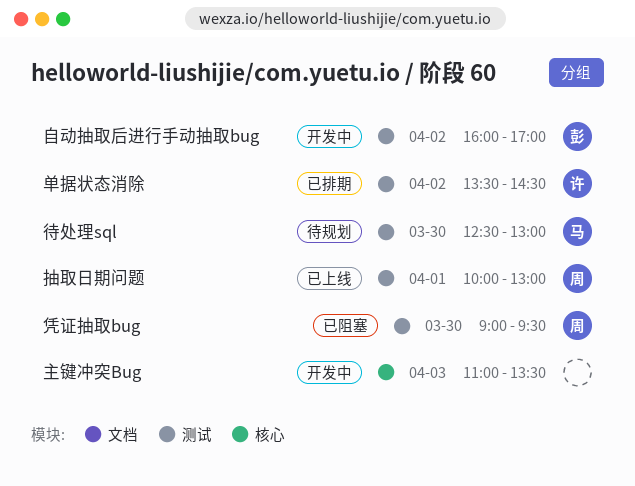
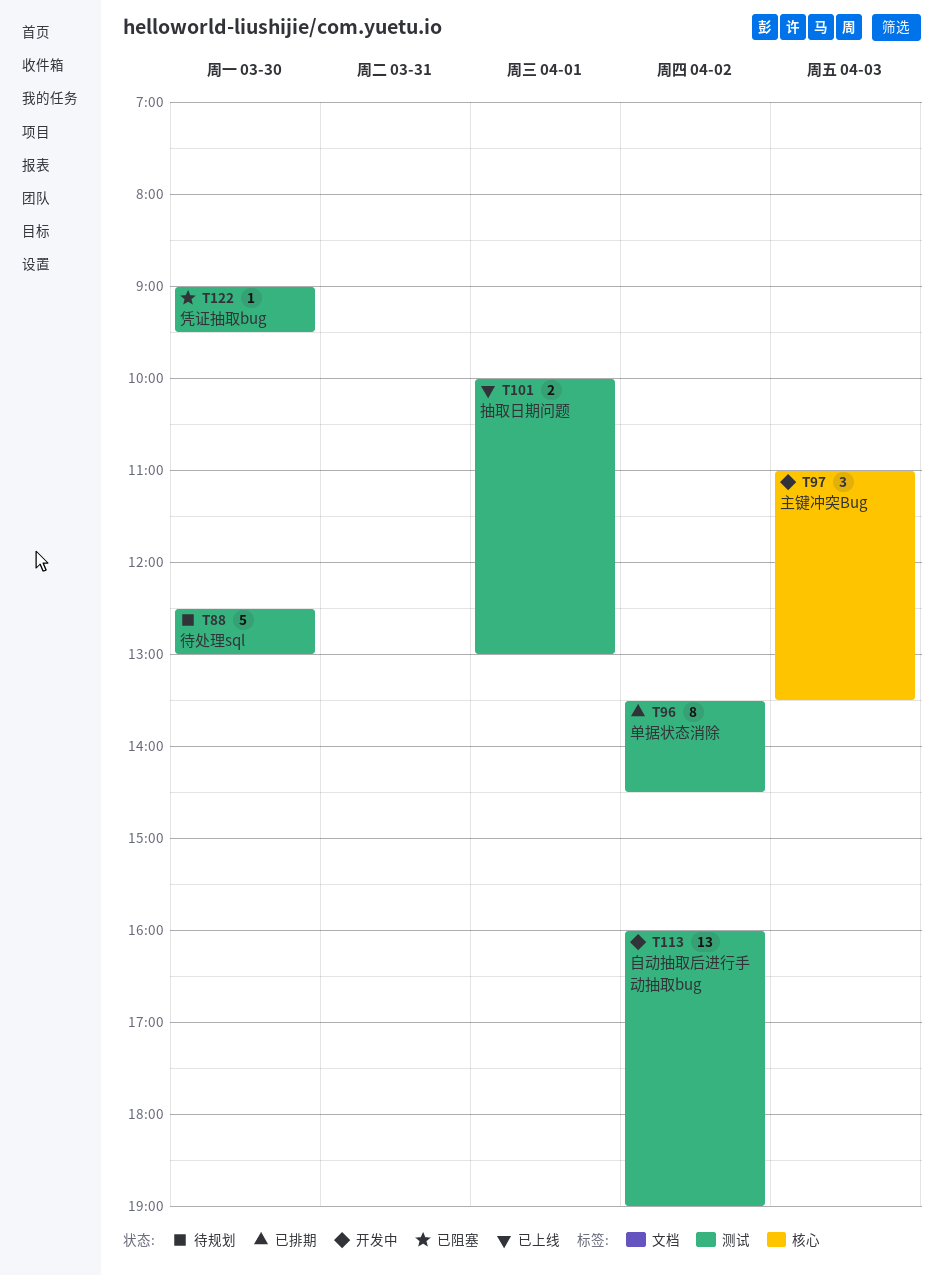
自动抽取后进行手动抽取bug, ends: 17:00 -> 19:00

